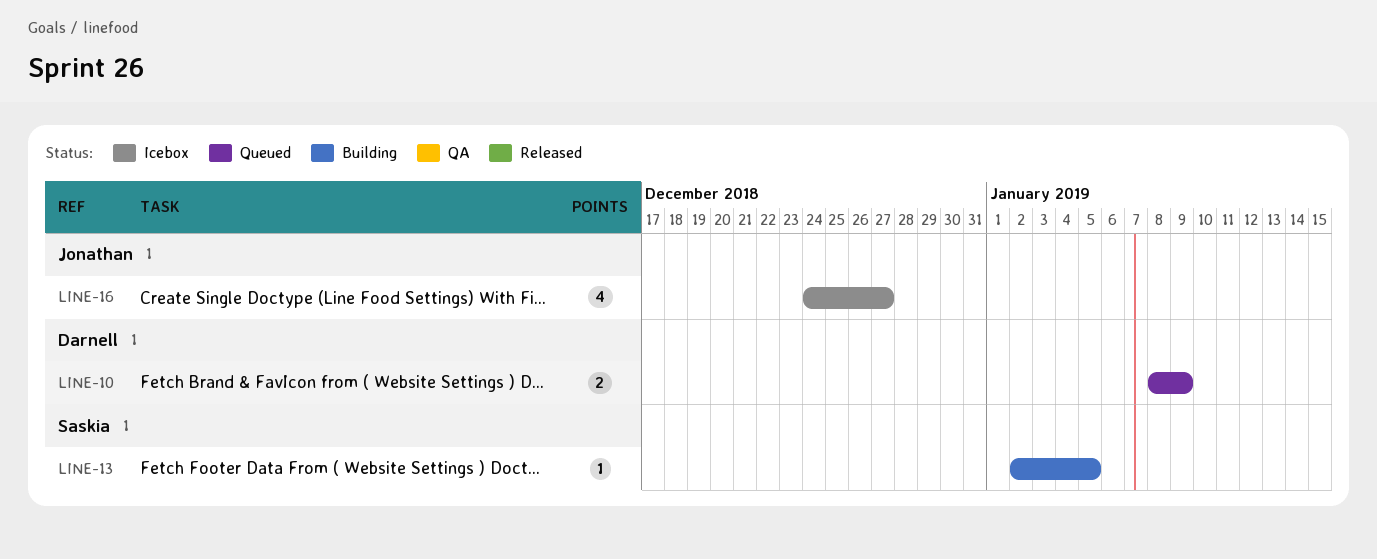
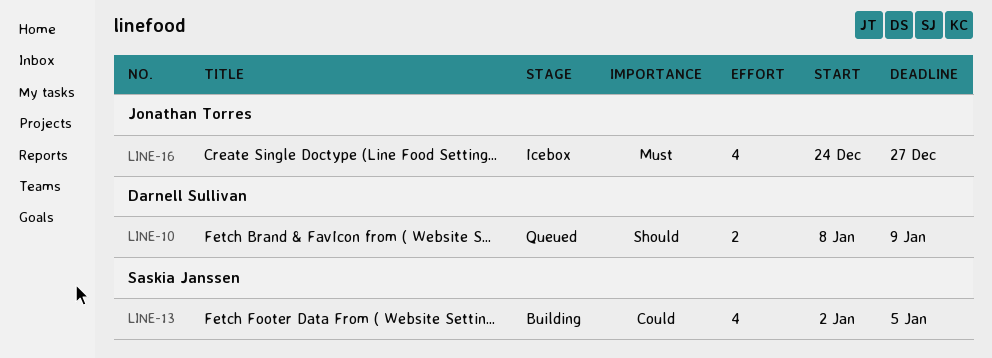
LINE-13, estimate: 1 -> 4

